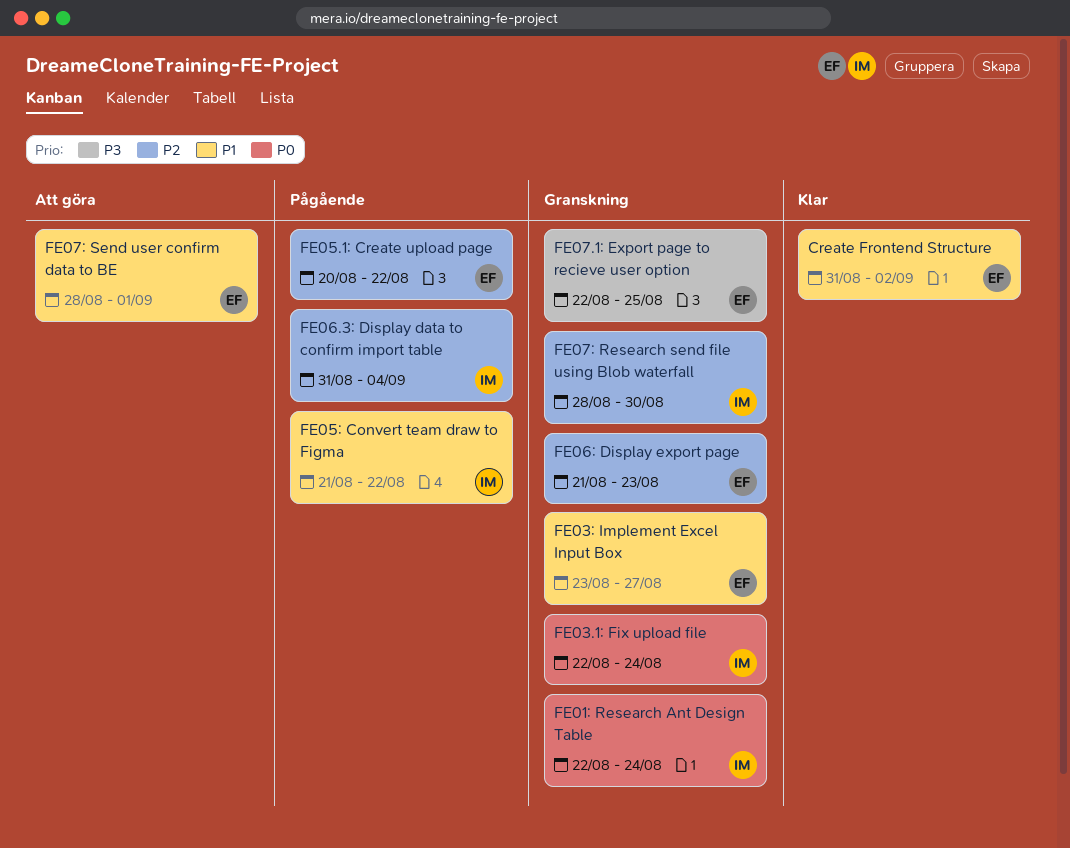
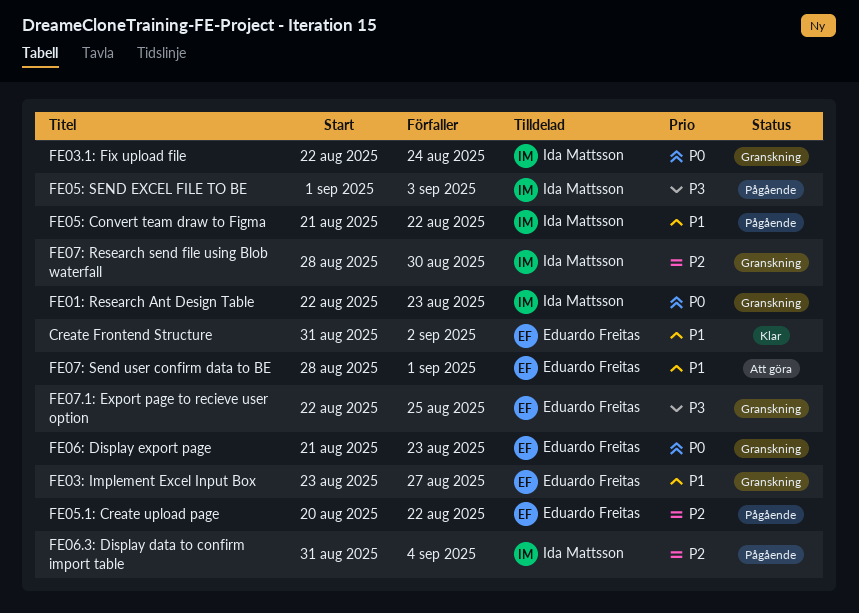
FE01: Research Ant Design Table, due: Aug 24 -> Aug 23
FE05: SEND EXCEL FILE TO BE: none -> present
FE06: Display export page, priority: P2 -> P0

